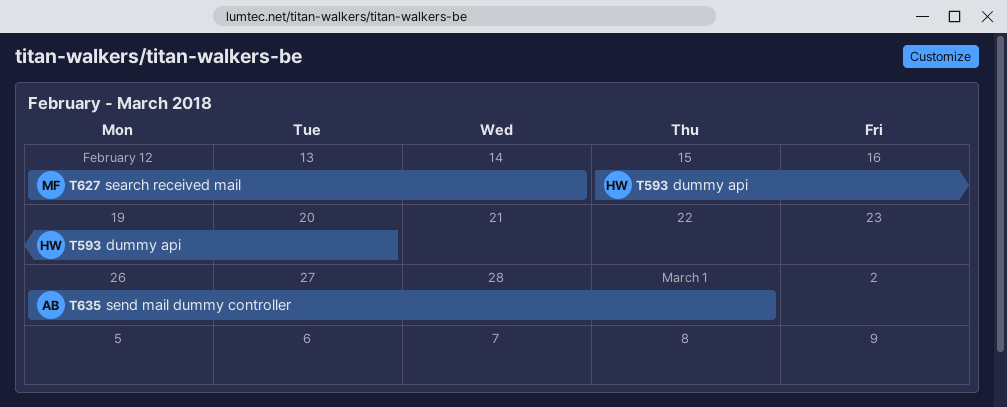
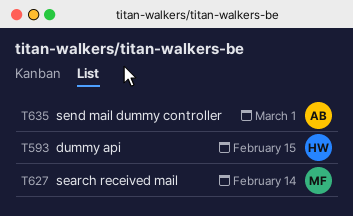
T593, due: Feb 20 -> Feb 15

